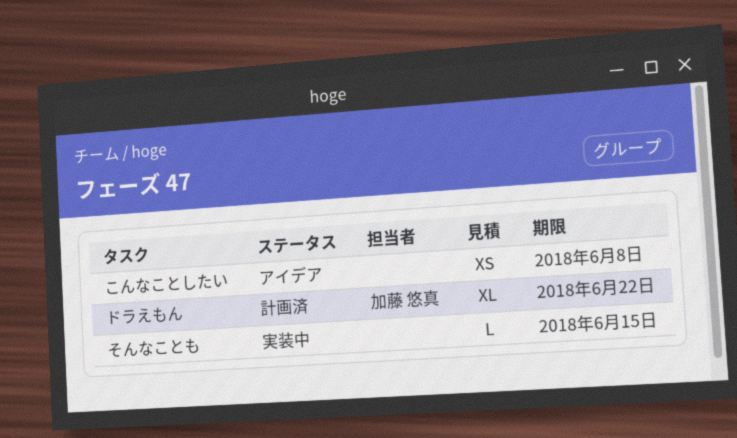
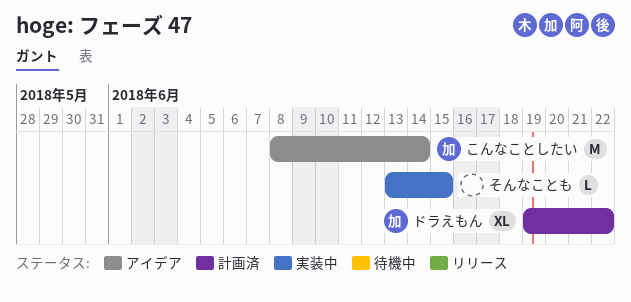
こんなことしたい, owner: none -> 加藤 悠真
こんなことしたい, estimate: XS -> M
こんなことしたい, due: Jun 8 -> Jun 14

